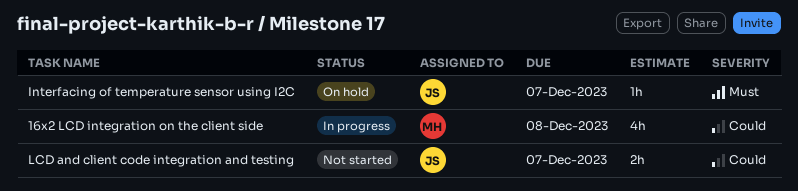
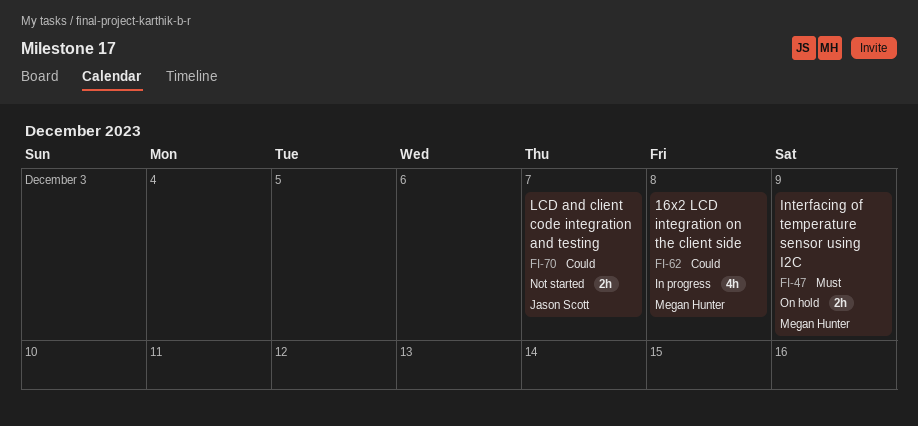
Interfacing of temperature sensor using I2C, owner: Jason Scott -> Megan Hunter
Interfacing of temperature sensor using I2C, estimate: 1h -> 2h
Interfacing of temperature sensor using I2C, due: Dec 7 -> Dec 9

